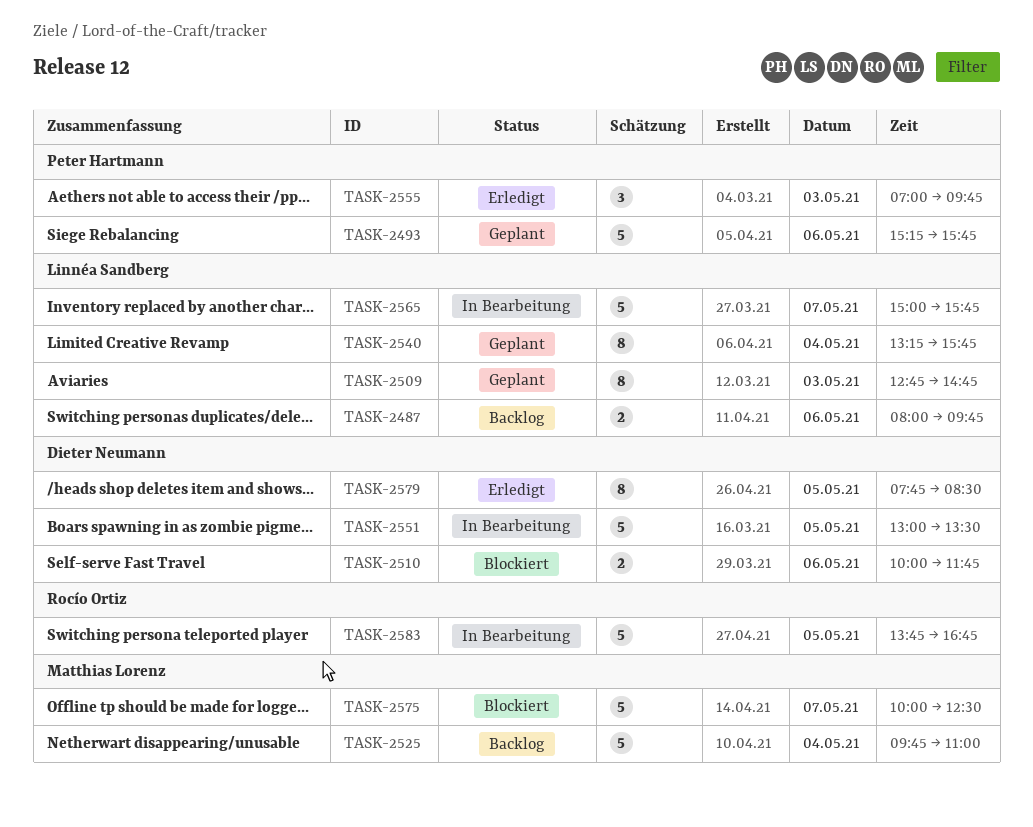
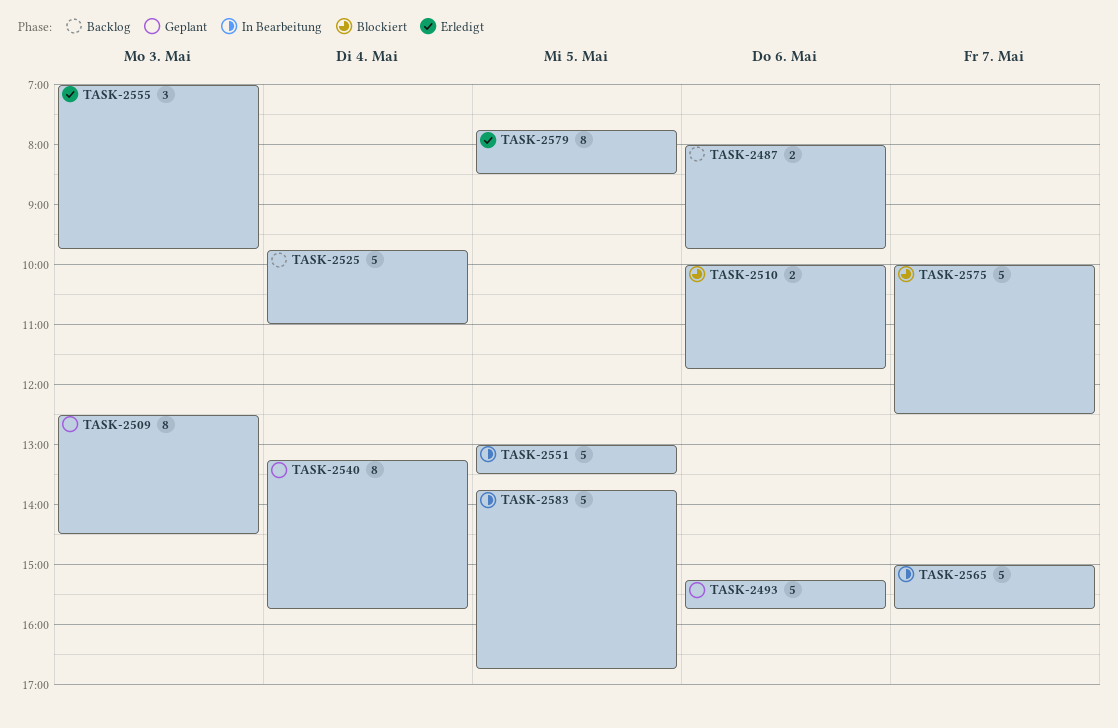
TASK-2509, begins: 12:45 -> 12:30
TASK-2509, ends: 14:45 -> 14:30

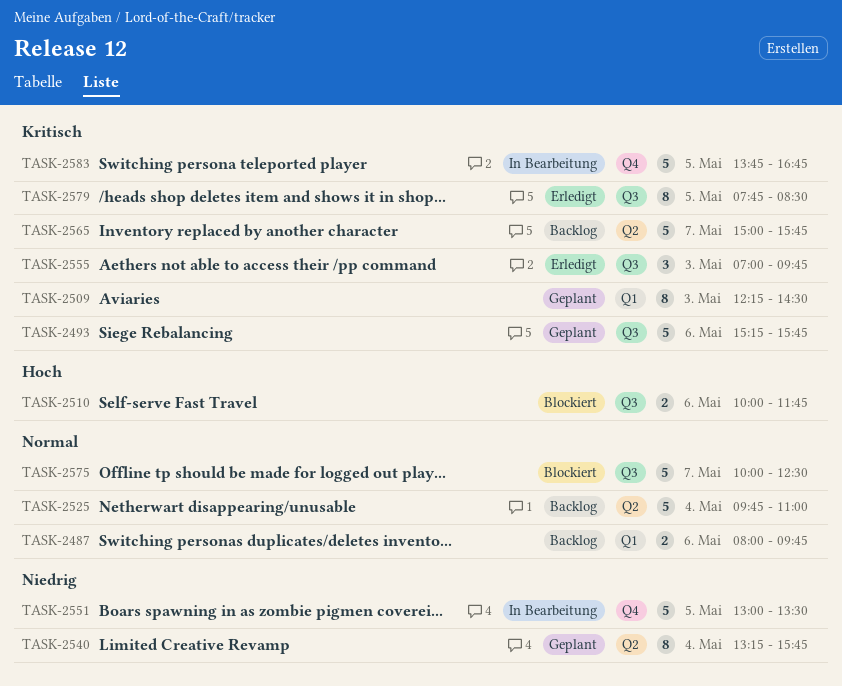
TASK-2509, begins: 12:30 -> 12:15
TASK-2565, status: In Bearbeitung -> Backlog

